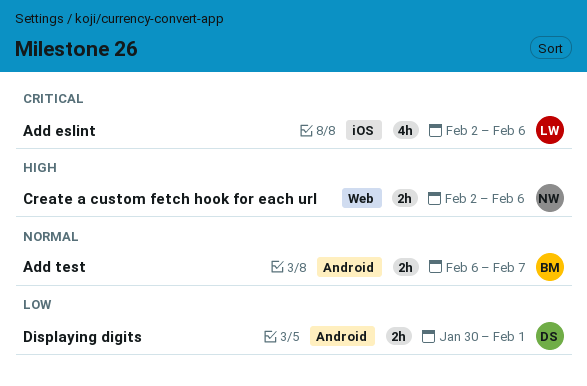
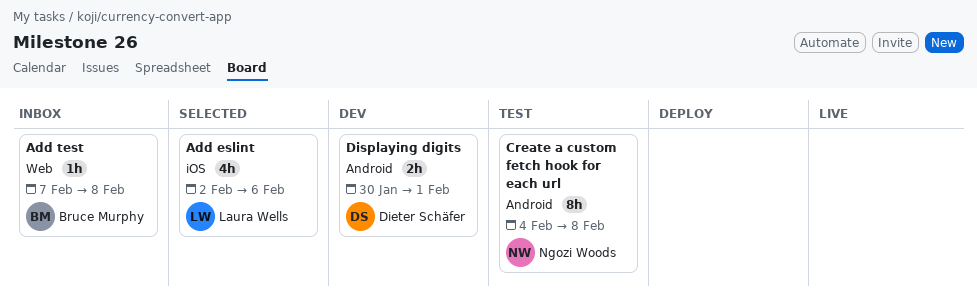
Add test, label: Android -> Web
Add test, estimate: 2h -> 1h
Add test, start: Feb 6 -> Feb 7
Add test, due: Feb 7 -> Feb 8
Create a custom fetch hook for each url, label: Web -> Android
Create a custom fetch hook for each url, estimate: 2h -> 8h
Create a custom fetch hook for each url, start: Feb 2 -> Feb 4
Create a custom fetch hook for each url, due: Feb 6 -> Feb 8

